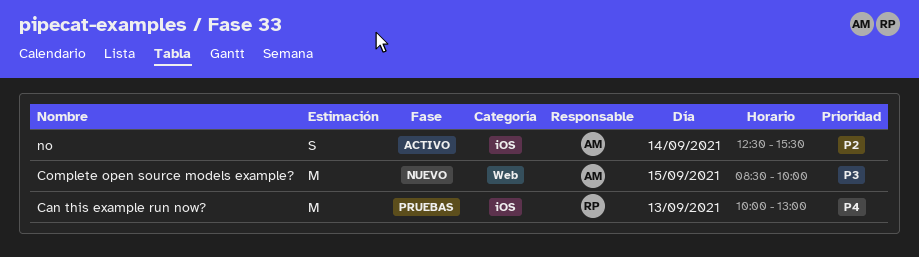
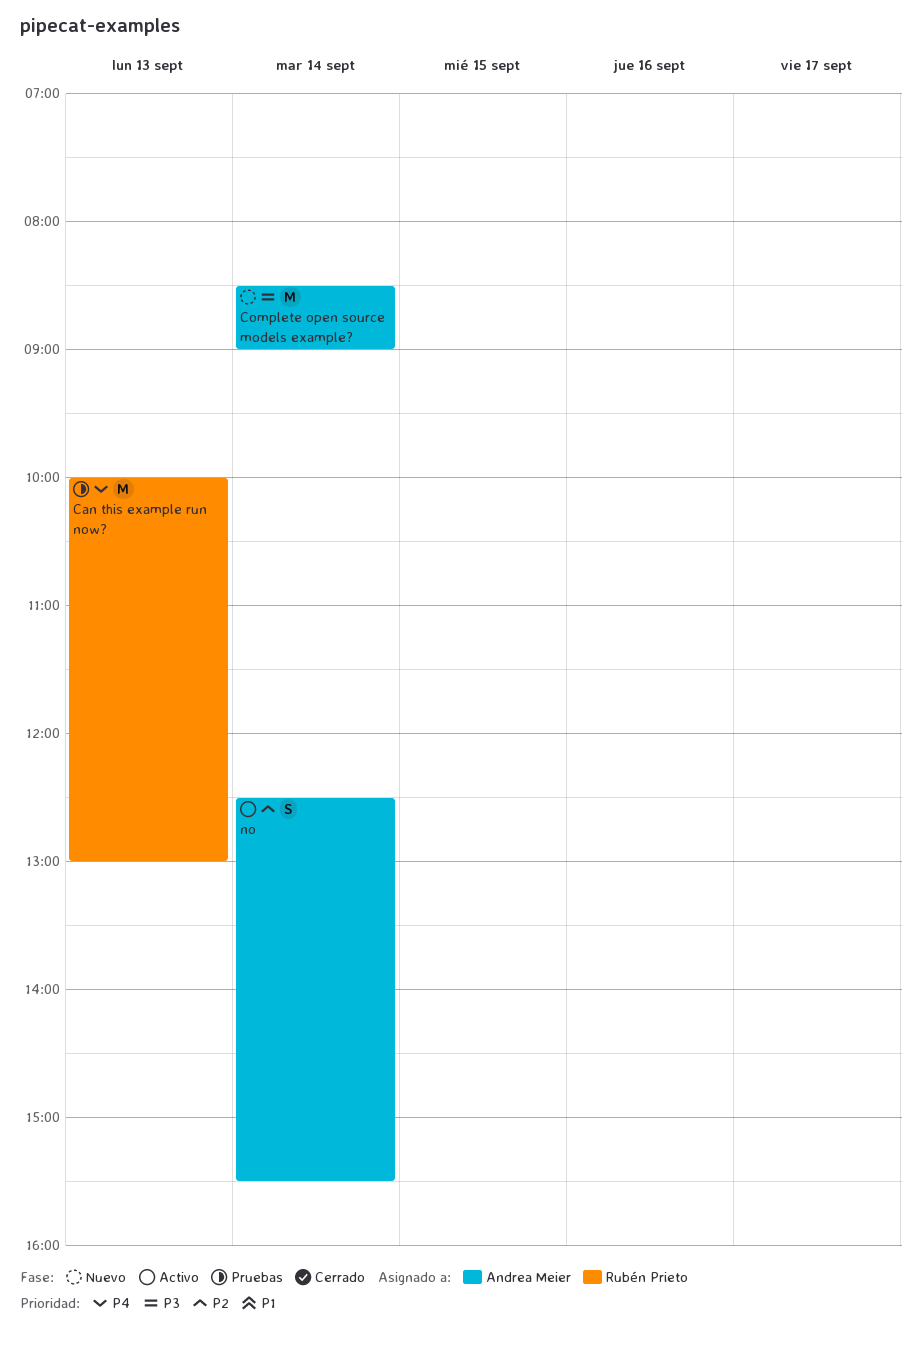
Complete open source models example?, day: Sep 15 -> Sep 14
Complete open source models example?, ends: 10:00 -> 09:00

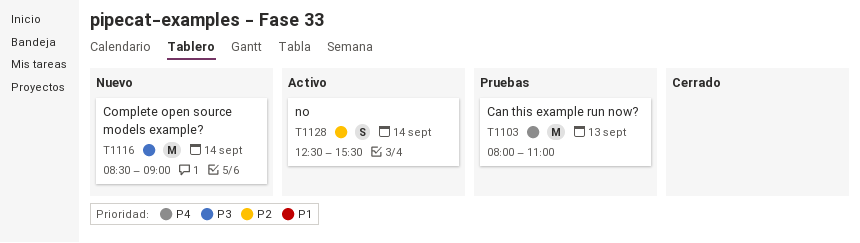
Can this example run now?, begins: 10:00 -> 08:00
Can this example run now?, ends: 13:00 -> 11:00

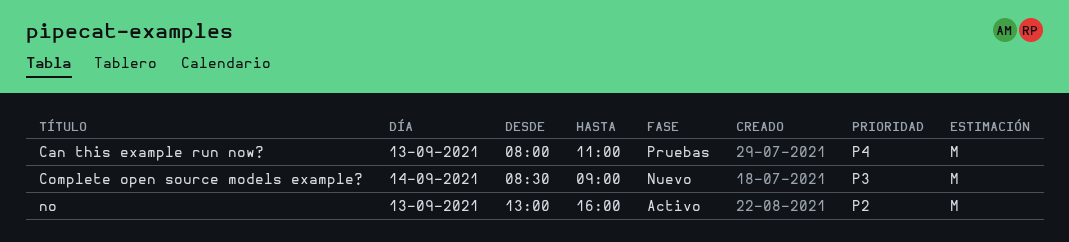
no, estimate: S -> M
no, day: Sep 14 -> Sep 13
no, begins: 12:30 -> 13:00
no, ends: 15:30 -> 16:00

